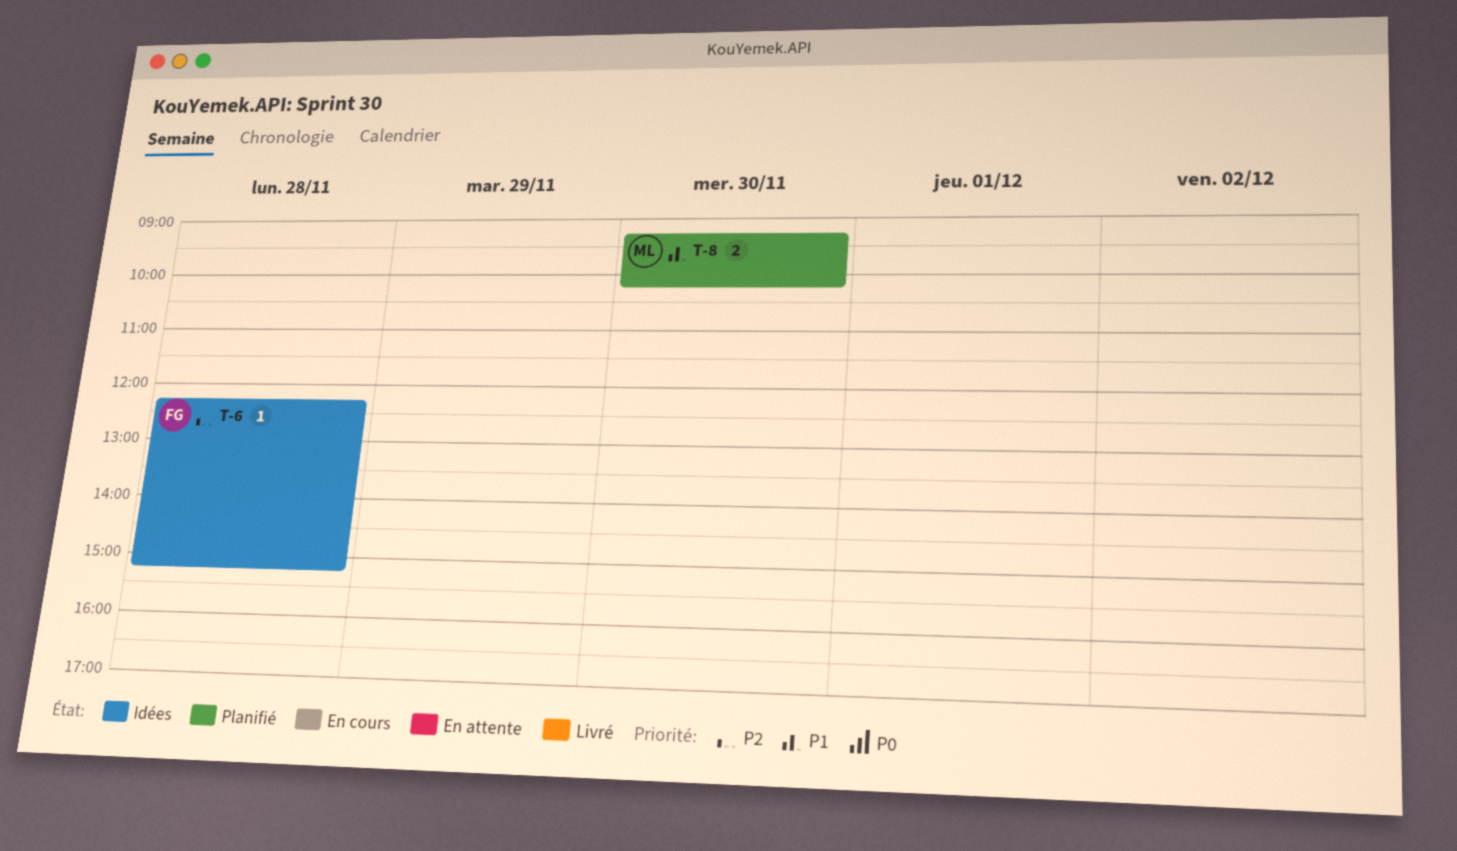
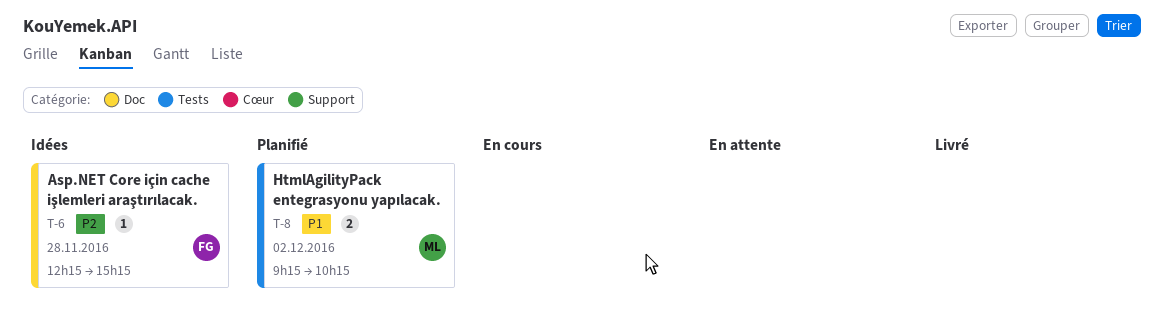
T-8, day: Nov 30 -> Dec 2

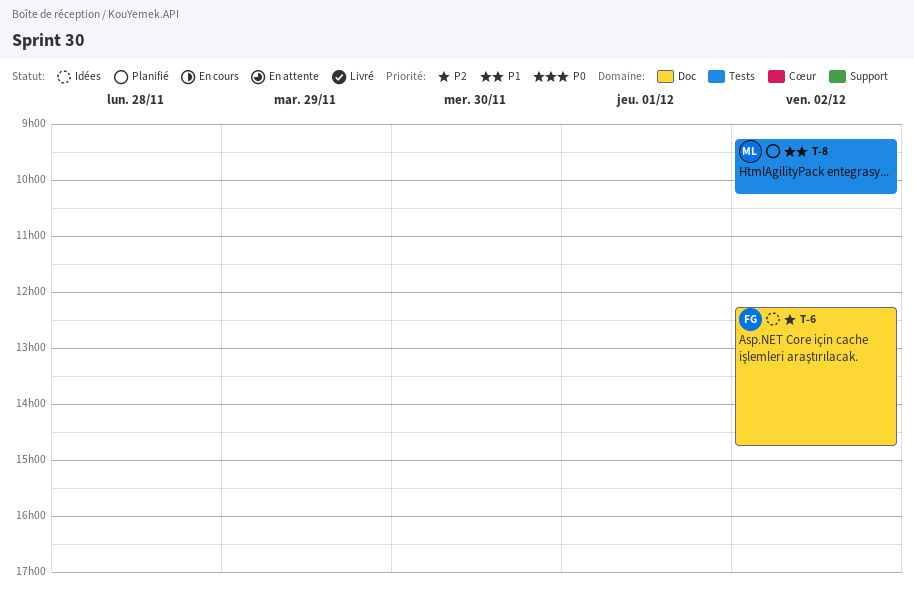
T-6, day: Nov 28 -> Dec 2
T-6, ends: 15:15 -> 14:45

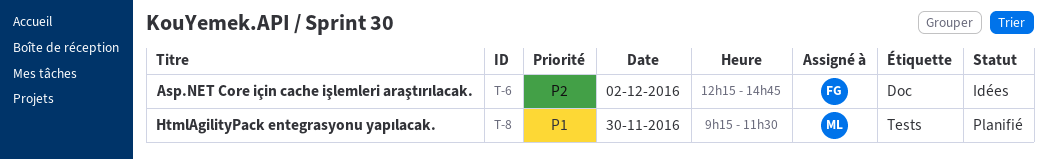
T-8, day: Dec 2 -> Nov 30
T-8, ends: 10:15 -> 11:30

